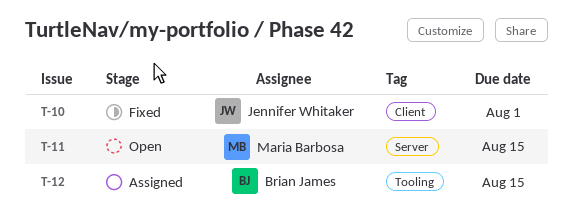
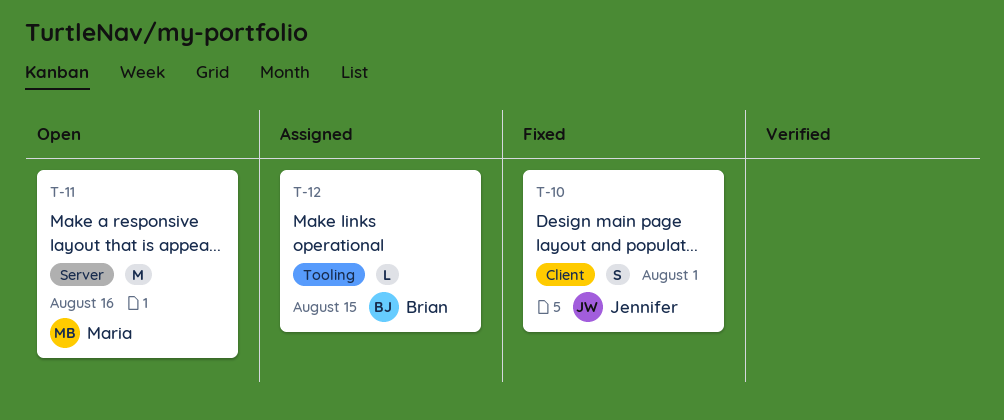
T-11, due: Aug 15 -> Aug 16

